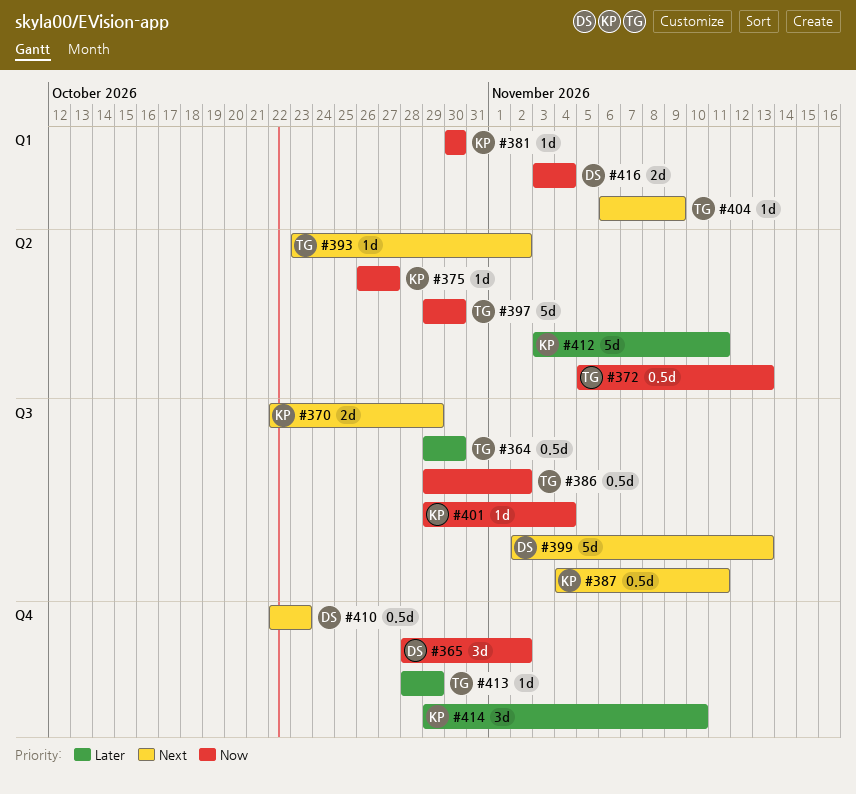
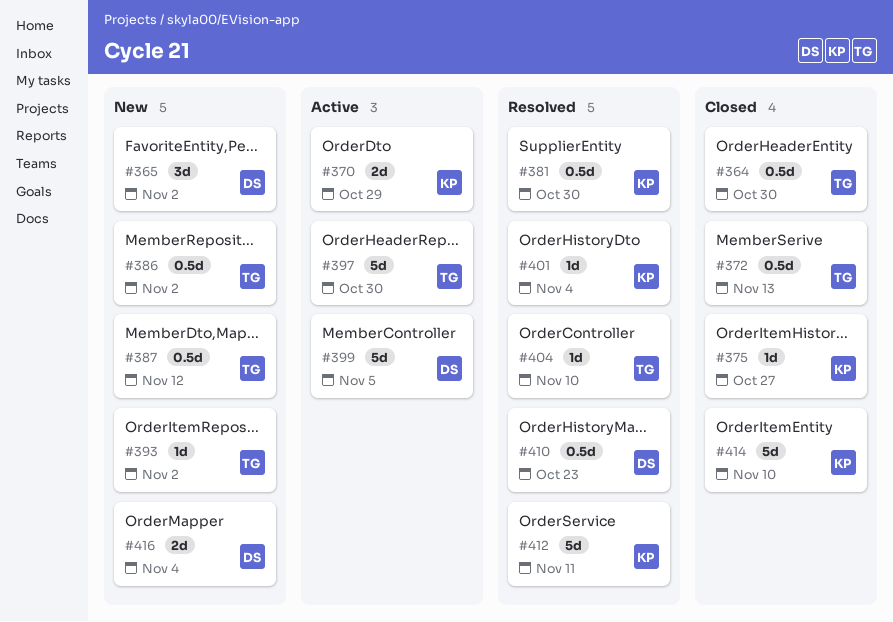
#381, estimate: 1d -> 0.5d
#387, owner: KP -> TG
#387, due: Nov 11 -> Nov 12
#399, due: Nov 13 -> Nov 5
#404, due: Nov 9 -> Nov 10
#413: present -> none
#414, estimate: 3d -> 5d

